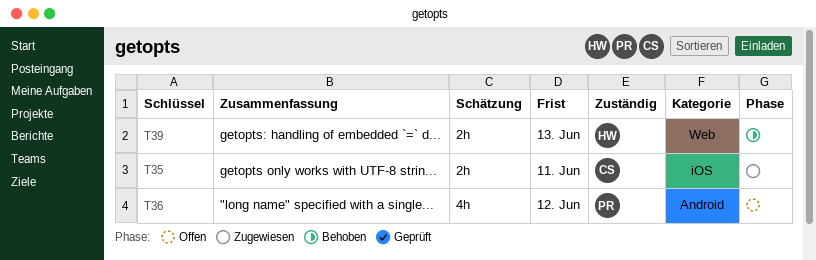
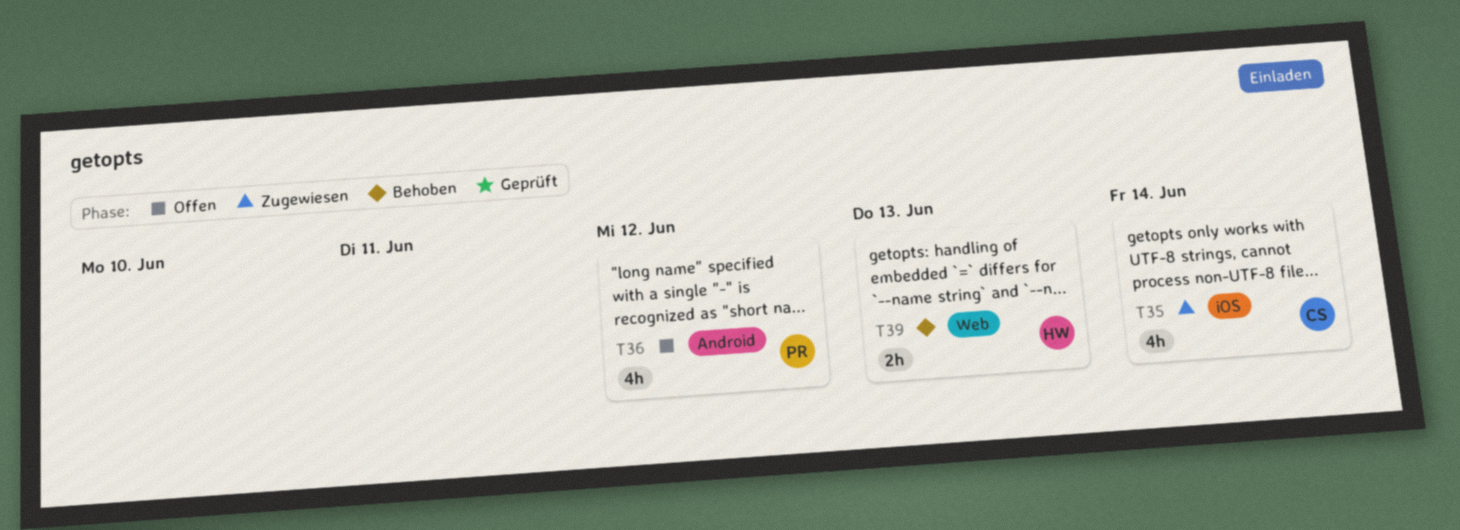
T35, estimate: 2h -> 4h
T35, due: Jun 11 -> Jun 14

